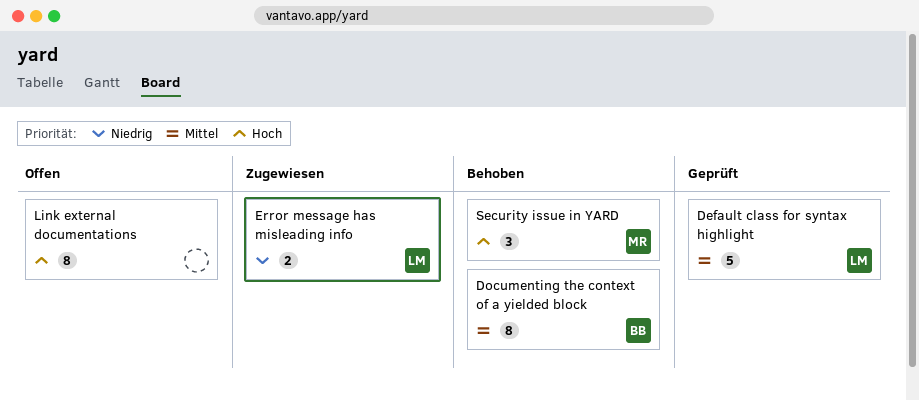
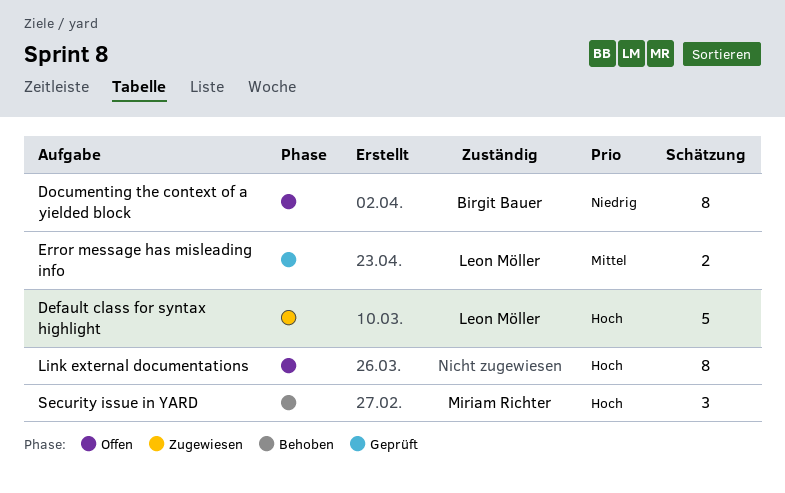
Default class for syntax highlight, status: Geprüft -> Zugewiesen
Default class for syntax highlight, priority: Mittel -> Hoch
Documenting the context of a yielded block, status: Behoben -> Offen
Documenting the context of a yielded block, priority: Mittel -> Niedrig
Error message has misleading info, status: Zugewiesen -> Geprüft
Error message has misleading info, priority: Niedrig -> Mittel

